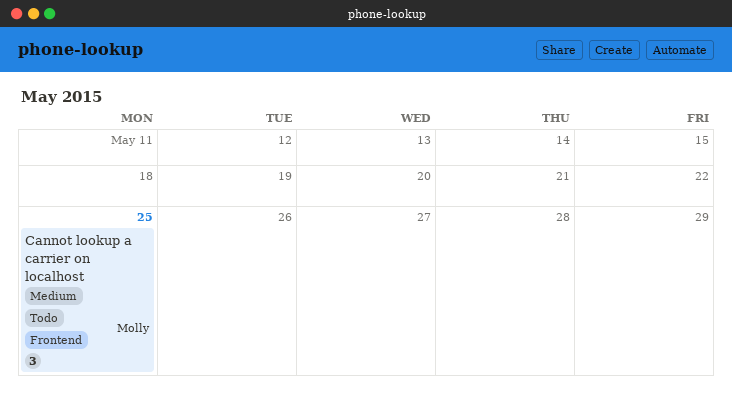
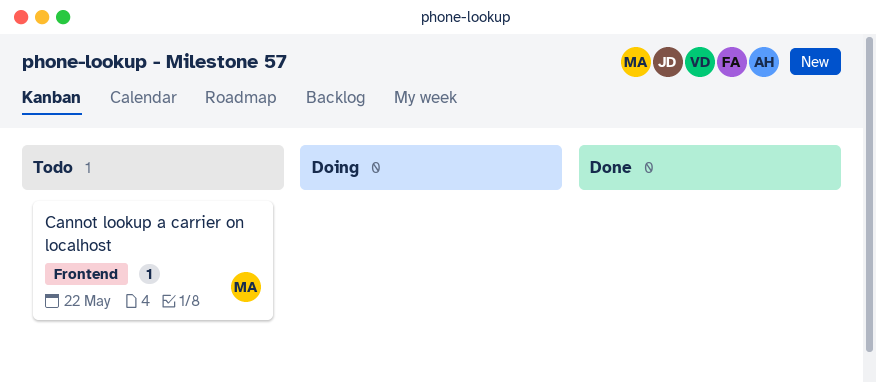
Cannot lookup a carrier on localhost, estimate: 3 -> 1
Cannot lookup a carrier on localhost, due: May 25 -> May 22

